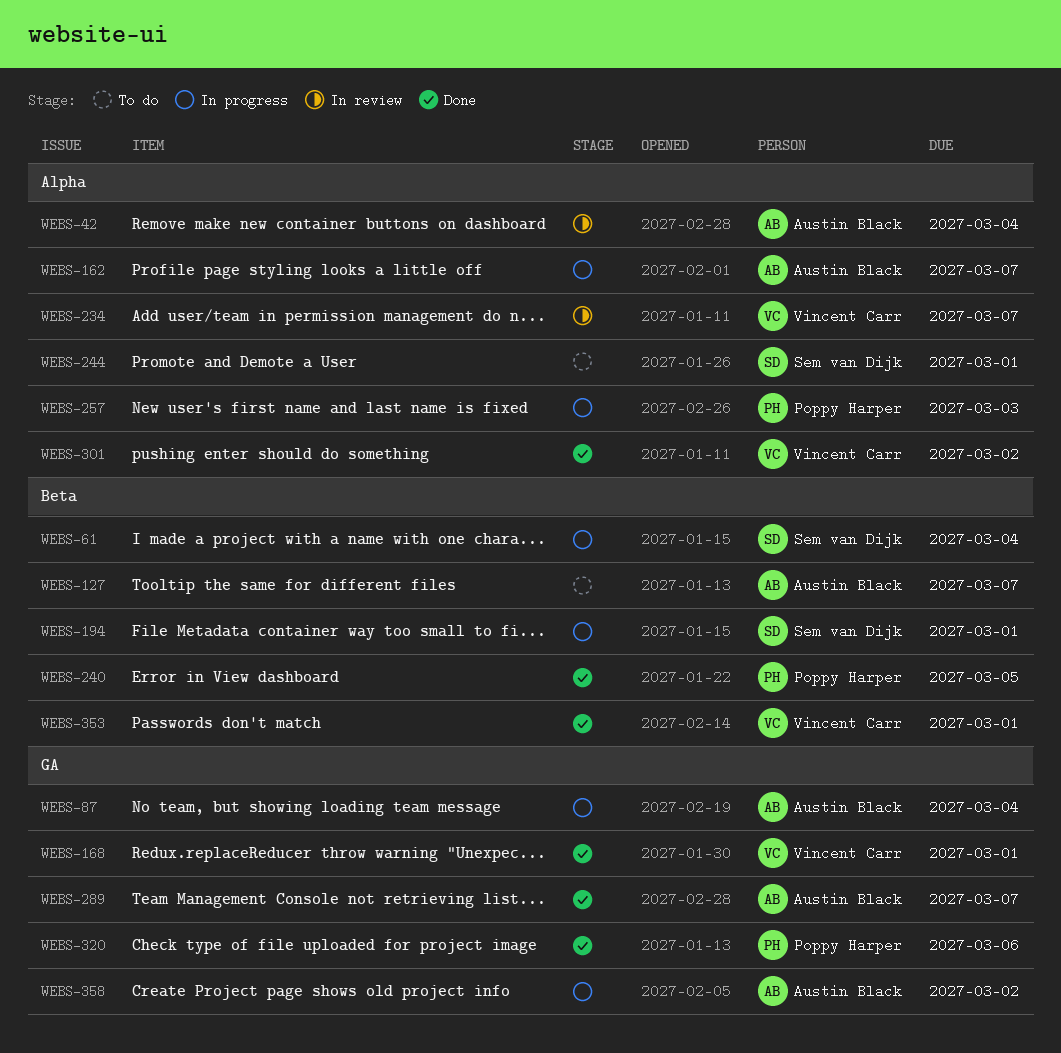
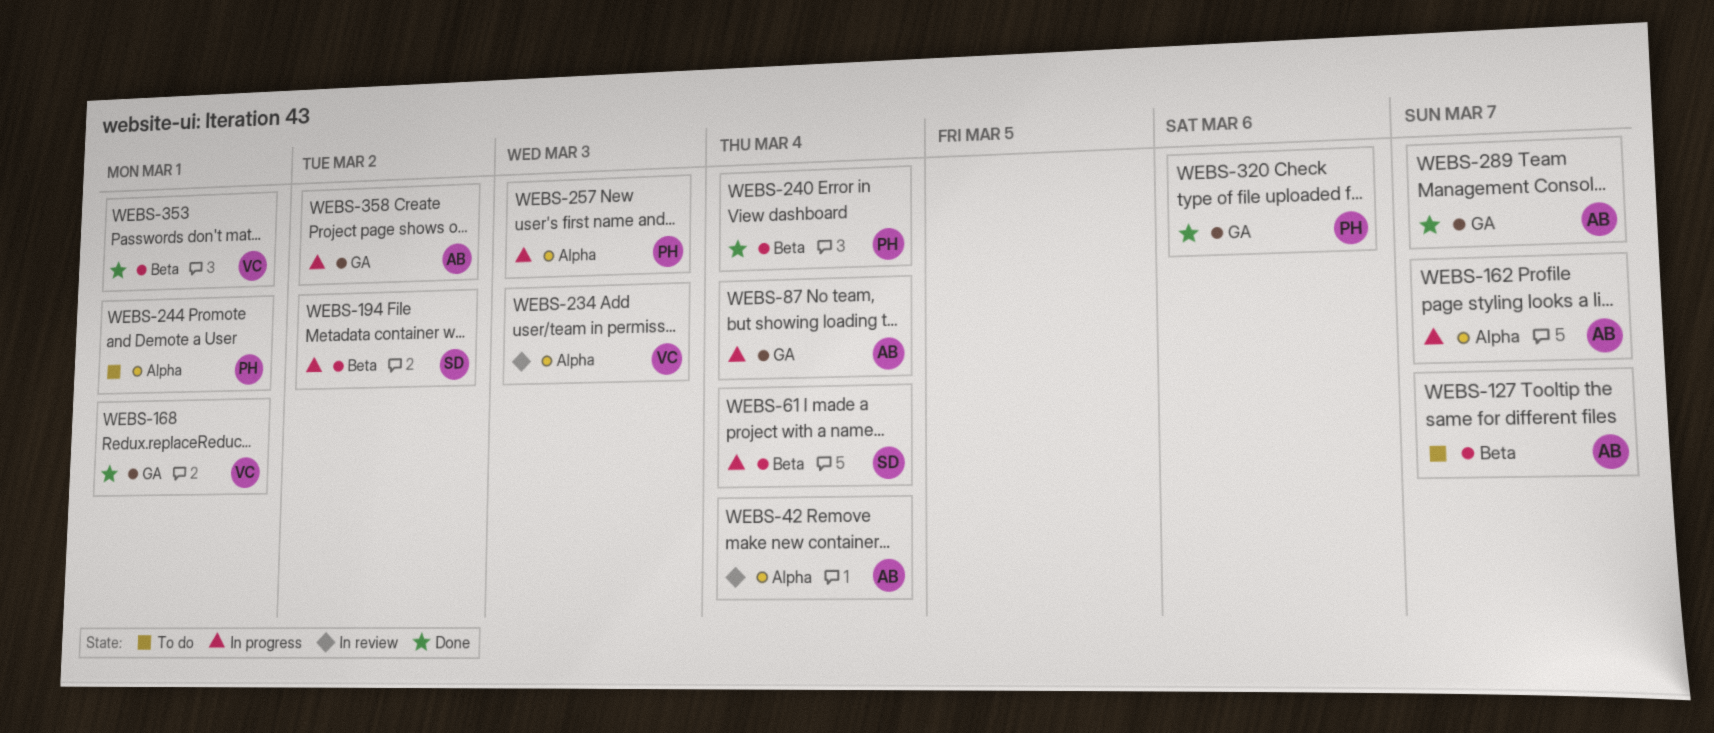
WEBS-194, due: Mar 1 -> Mar 2
WEBS-234, due: Mar 7 -> Mar 3
WEBS-240, due: Mar 5 -> Mar 4
WEBS-244, owner: Sem van Dijk -> Poppy Harper
WEBS-301: present -> none

